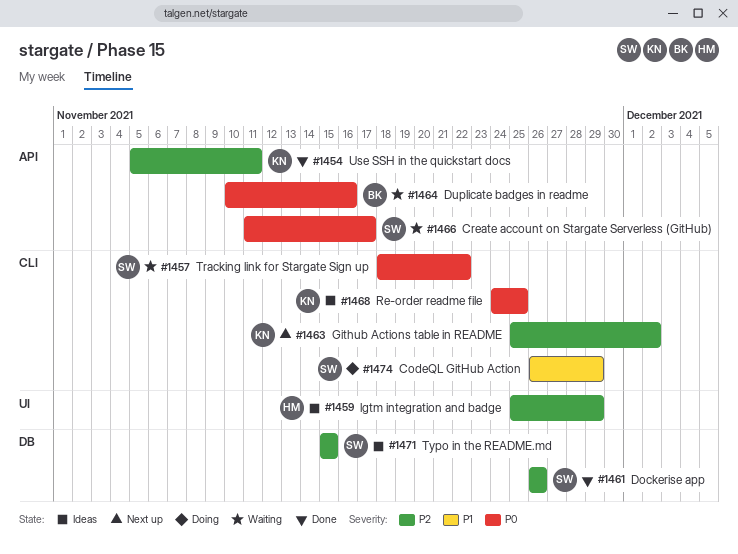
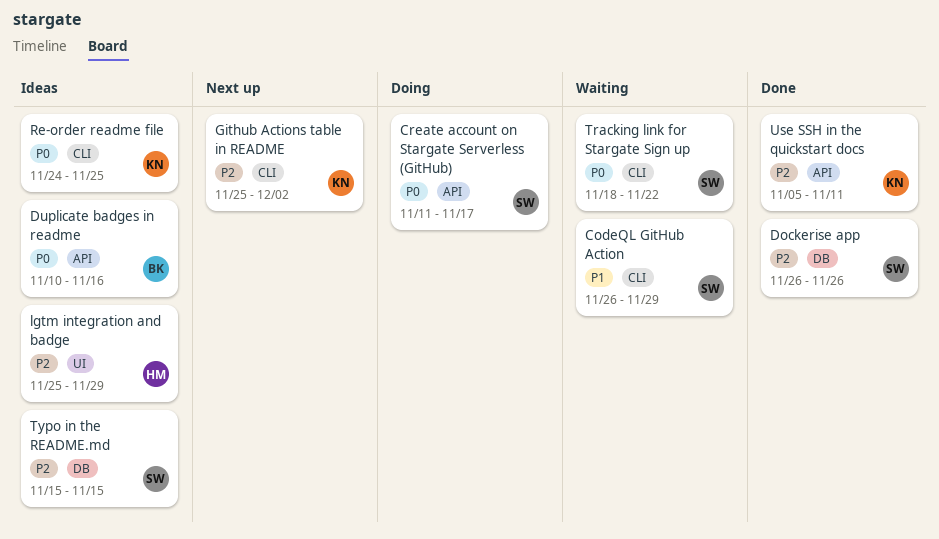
CodeQL GitHub Action, status: Doing -> Waiting
Create account on Stargate Serverless (GitHub), status: Waiting -> Doing
Duplicate badges in readme, status: Waiting -> Ideas

